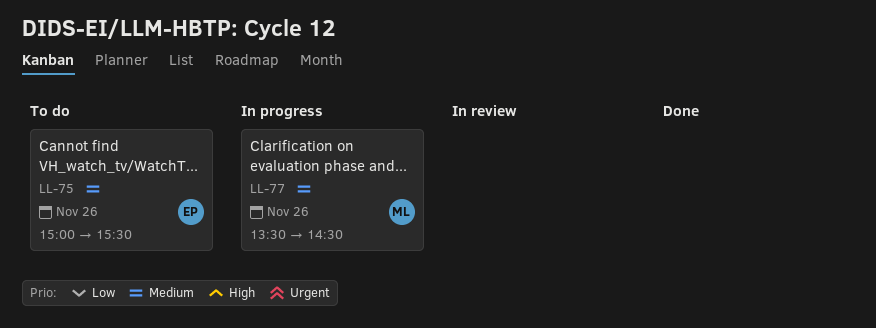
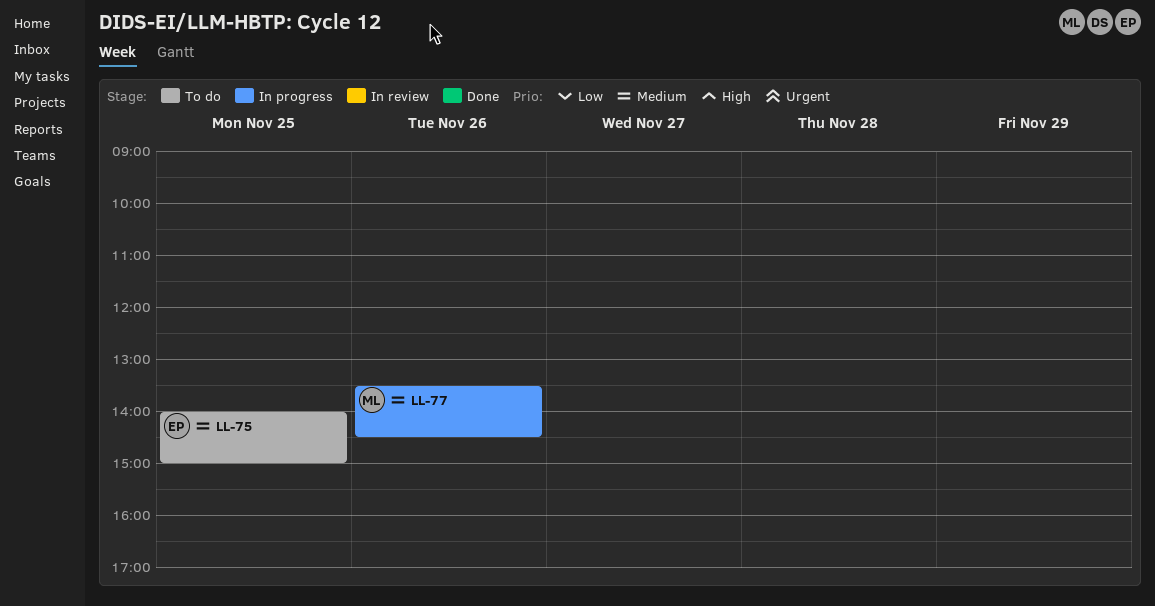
LL-75, day: Nov 26 -> Nov 25
LL-75, begins: 15:00 -> 14:00
LL-75, ends: 15:30 -> 15:00

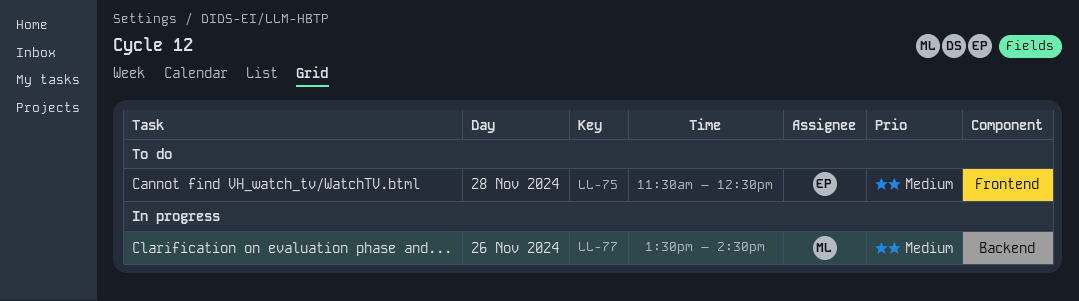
LL-75, day: Nov 25 -> Nov 28
LL-75, begins: 14:00 -> 11:30
LL-75, ends: 15:00 -> 12:30

